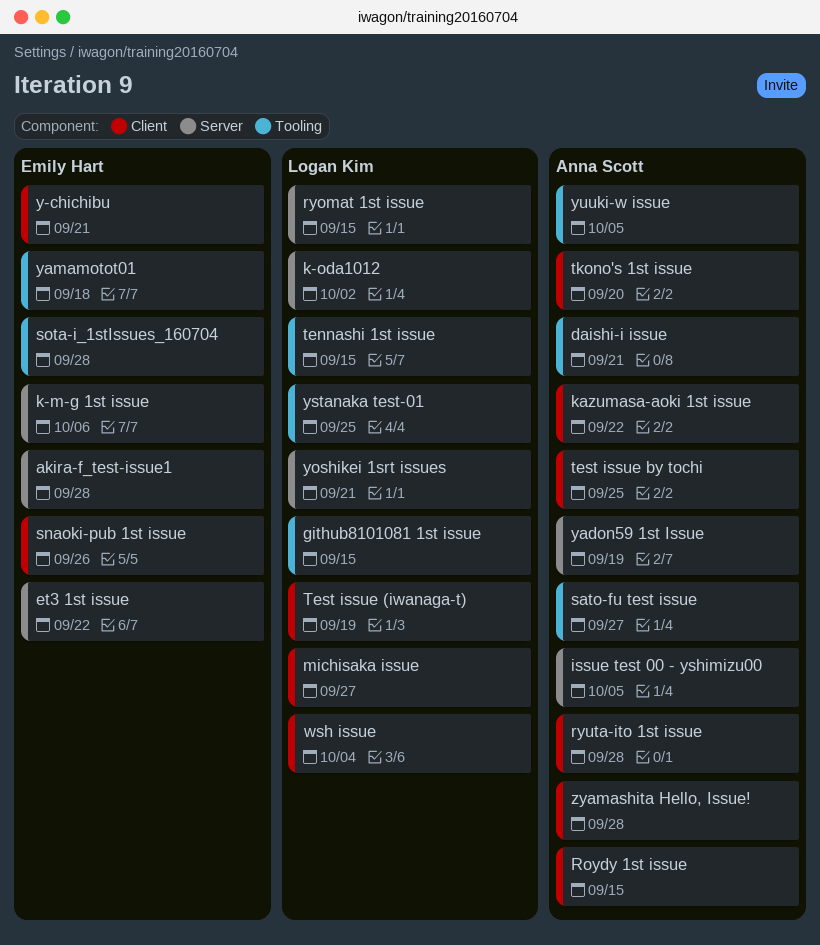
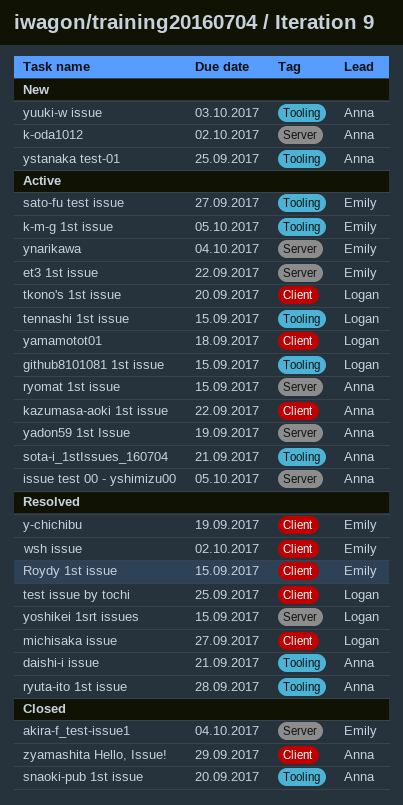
akira-f_test-issue1, due: Sep 28 -> Oct 4
k-m-g 1st issue, label: Server -> Tooling
k-m-g 1st issue, due: Oct 6 -> Oct 5
k-oda1012, owner: Logan Kim -> Anna Scott
Roydy 1st issue, owner: Anna Scott -> Emily Hart
ryomat 1st issue, owner: Logan Kim -> Anna Scott
ryuta-ito 1st issue, label: Client -> Tooling
sato-fu test issue, owner: Anna Scott -> Emily Hart
snaoki-pub 1st issue, owner: Emily Hart -> Anna Scott
snaoki-pub 1st issue, label: Client -> Tooling
snaoki-pub 1st issue, due: Sep 26 -> Sep 20
sota-i_1stIssues_160704, owner: Emily Hart -> Anna Scott
sota-i_1stIssues_160704, due: Sep 28 -> Sep 21
Test issue (iwanaga-t): present -> none
test issue by tochi, owner: Anna Scott -> Logan Kim
tkono's 1st issue, owner: Anna Scott -> Logan Kim
wsh issue, owner: Logan Kim -> Emily Hart
wsh issue, due: Oct 4 -> Oct 2
y-chichibu, due: Sep 21 -> Sep 19
yamamotot01, owner: Emily Hart -> Logan Kim
yamamotot01, label: Tooling -> Client
ynarikawa: none -> present
yoshikei 1srt issues, due: Sep 21 -> Sep 15
ystanaka test-01, owner: Logan Kim -> Anna Scott
yuuki-w issue, due: Oct 5 -> Oct 3
zyamashita Hello, Issue!, due: Sep 28 -> Sep 29

